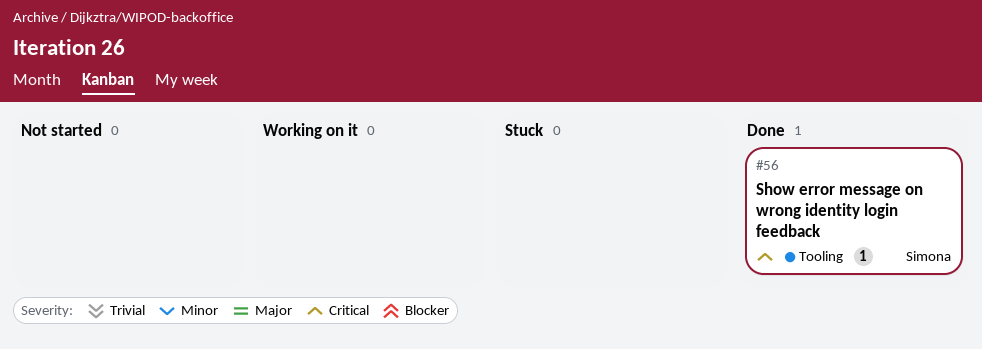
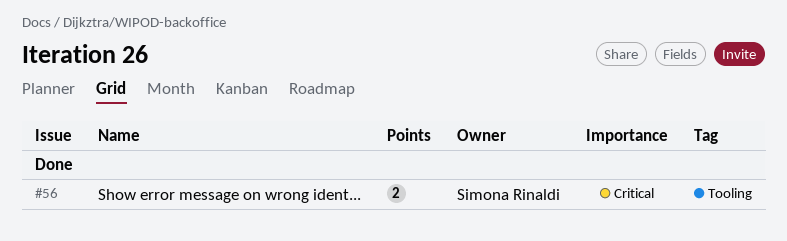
#56, estimate: 1 -> 2

